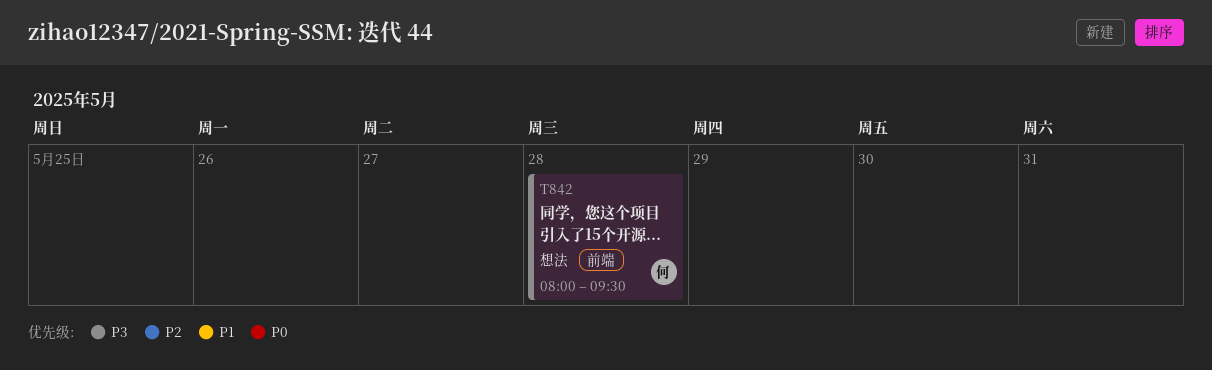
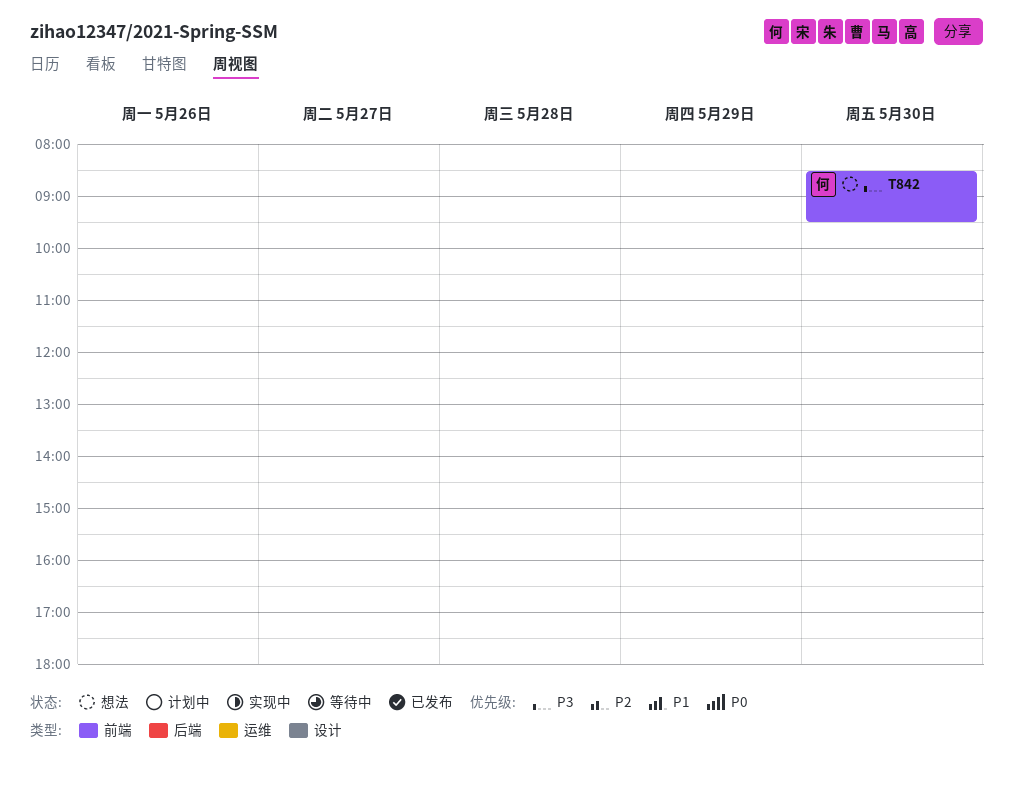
T842, day: May 28 -> May 30
T842, begins: 08:00 -> 08:30

